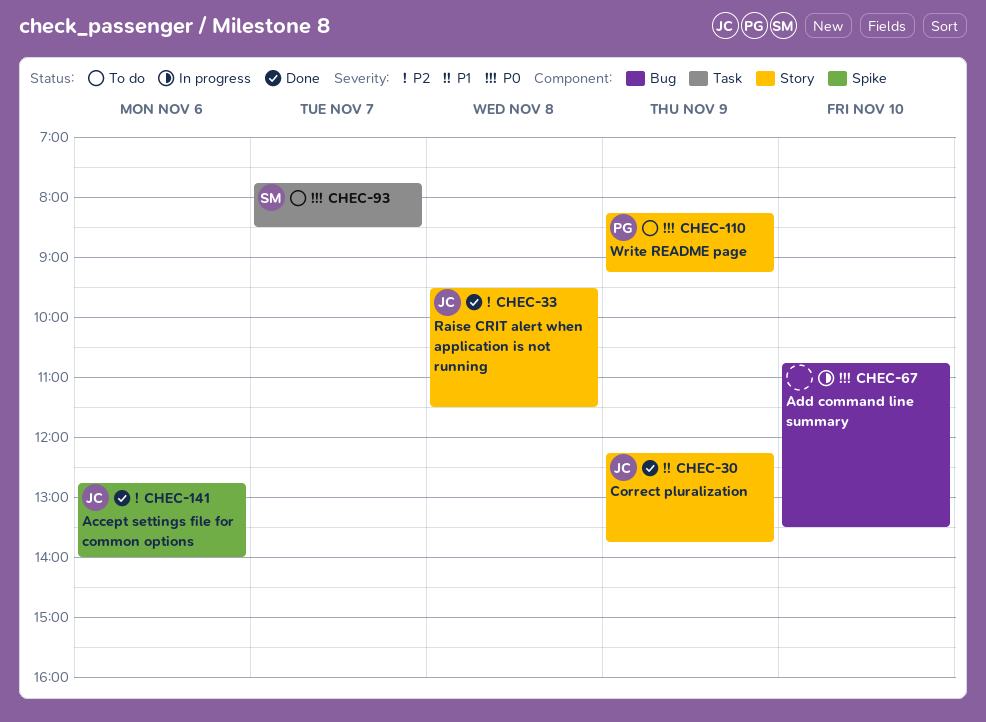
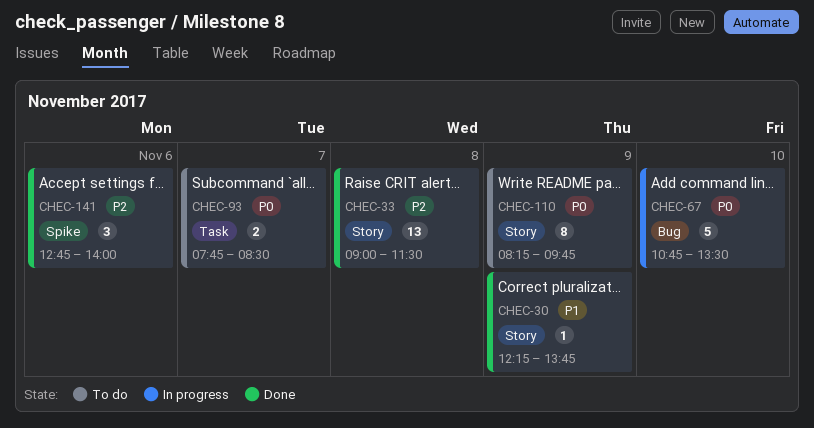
CHEC-33, begins: 09:30 -> 09:00
CHEC-110, ends: 09:15 -> 09:45

